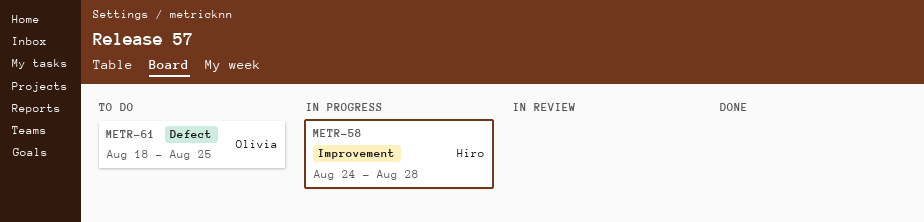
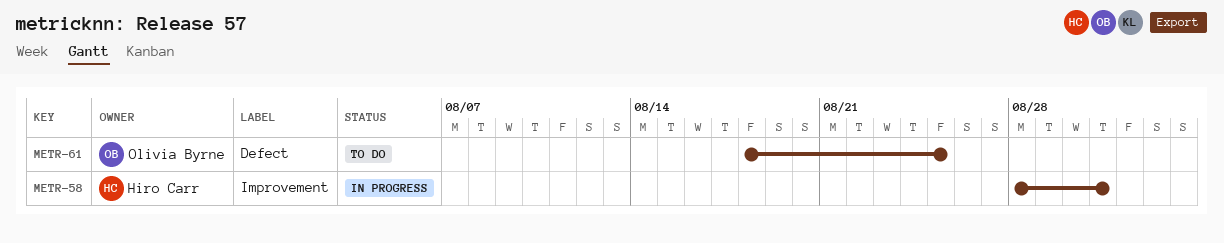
METR-58, start: Aug 24 -> Aug 28
METR-58, due: Aug 28 -> Aug 31

